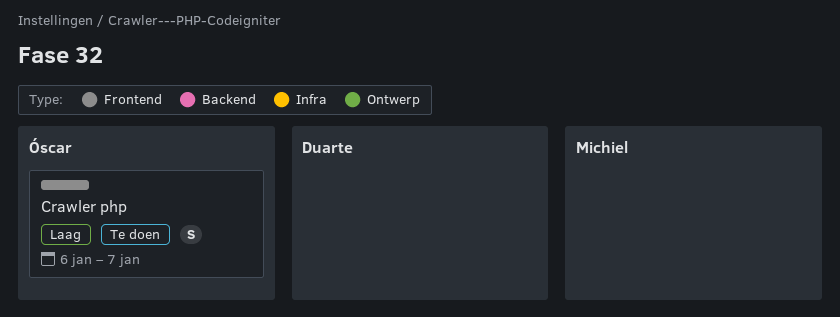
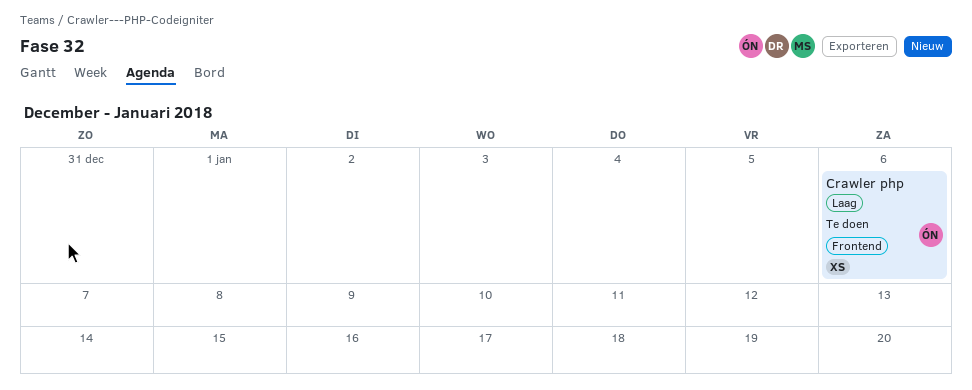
Crawler php, estimate: S -> XS
Crawler php, due: Jan 7 -> Jan 6

